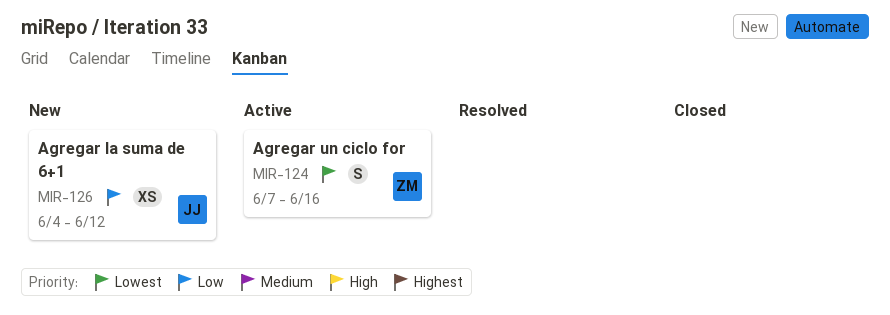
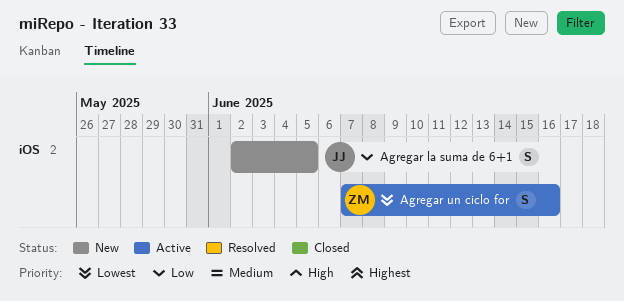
Agregar la suma de 6+1, estimate: XS -> S
Agregar la suma de 6+1, start: Jun 4 -> Jun 2
Agregar la suma de 6+1, due: Jun 12 -> Jun 5

